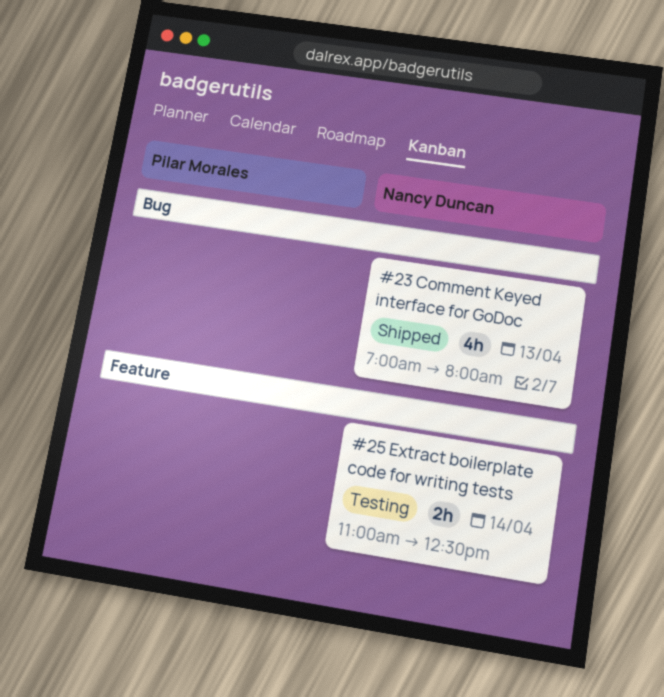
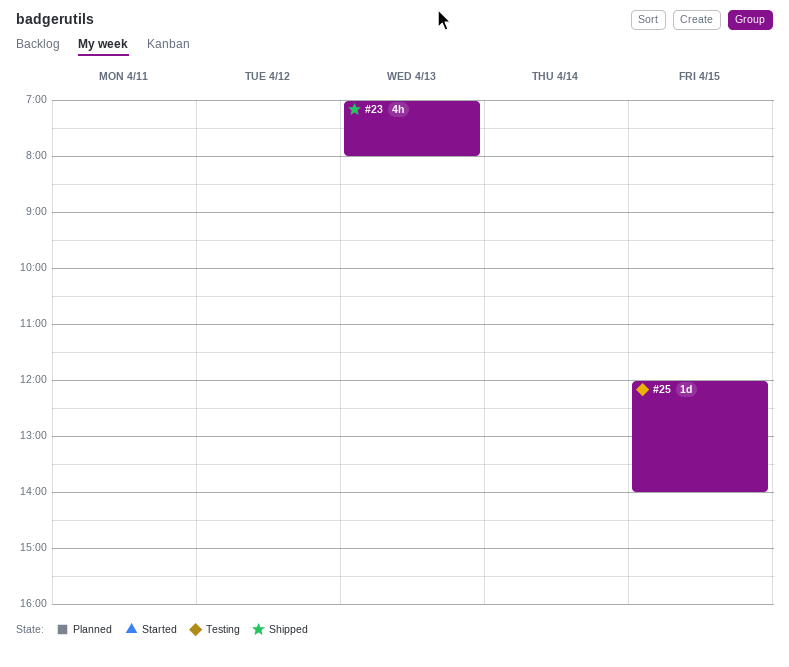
#25, estimate: 2h -> 1d
#25, day: Apr 14 -> Apr 15
#25, begins: 11:00 -> 12:00
#25, ends: 12:30 -> 14:00

